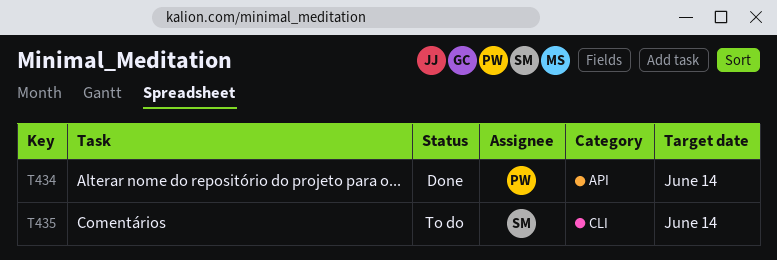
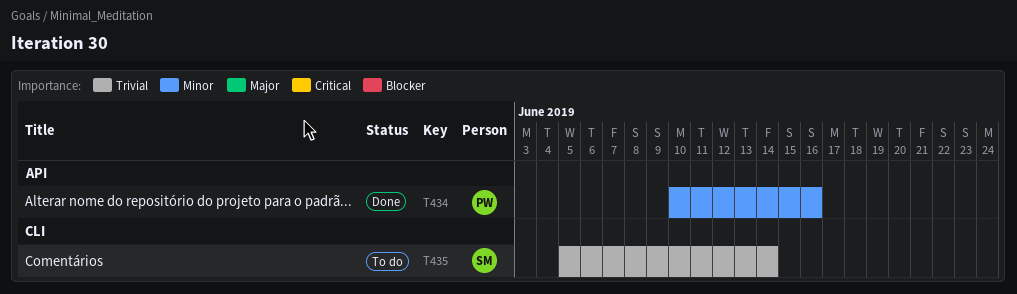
T434, due: Jun 14 -> Jun 16

